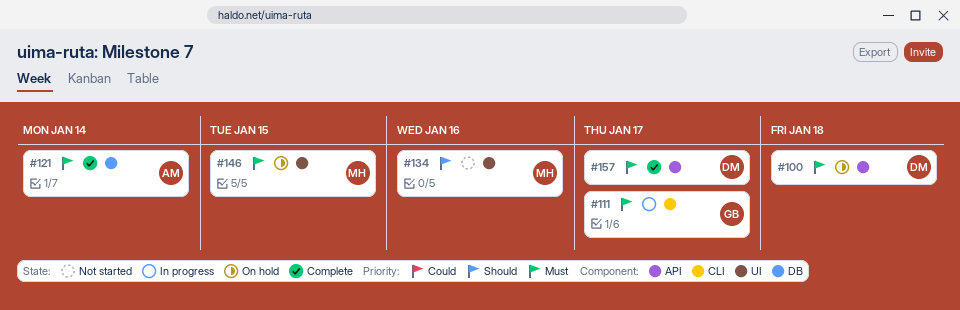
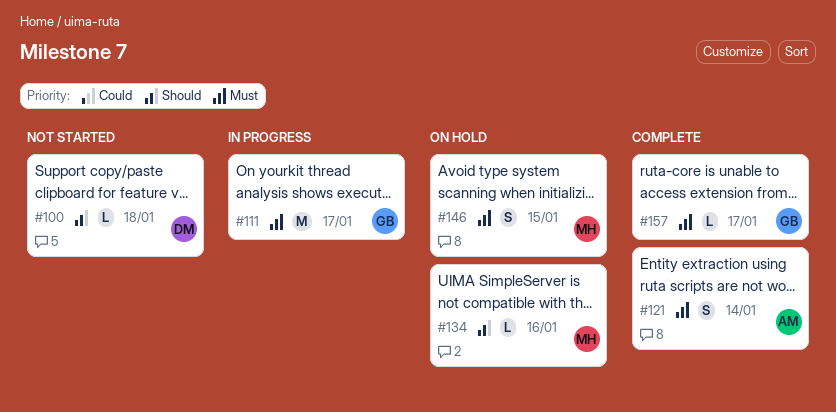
#100, status: On hold -> Not started
#100, priority: Must -> Should
#134, status: Not started -> On hold
#157, owner: DM -> GB

